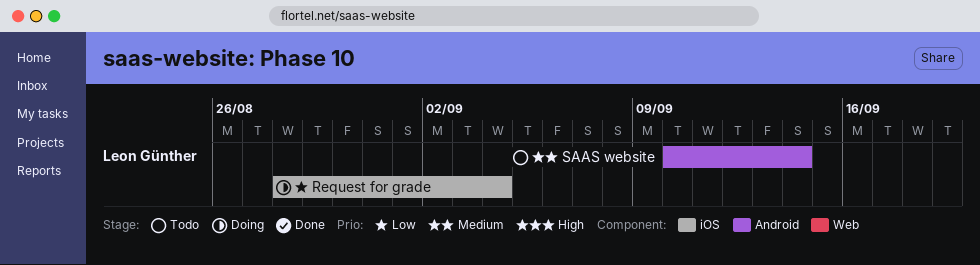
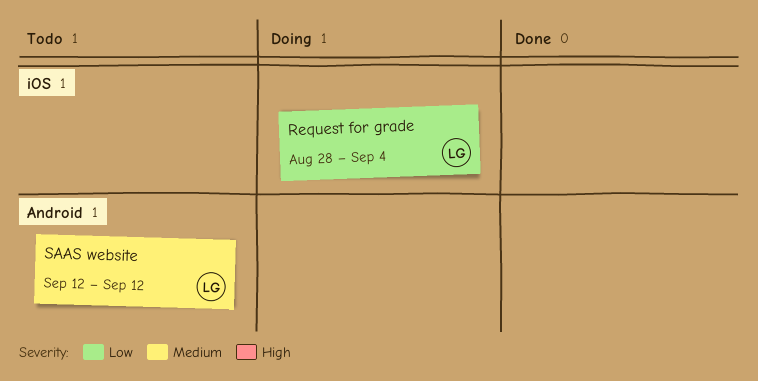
SAAS website, start: Sep 10 -> Sep 12
SAAS website, due: Sep 14 -> Sep 12

